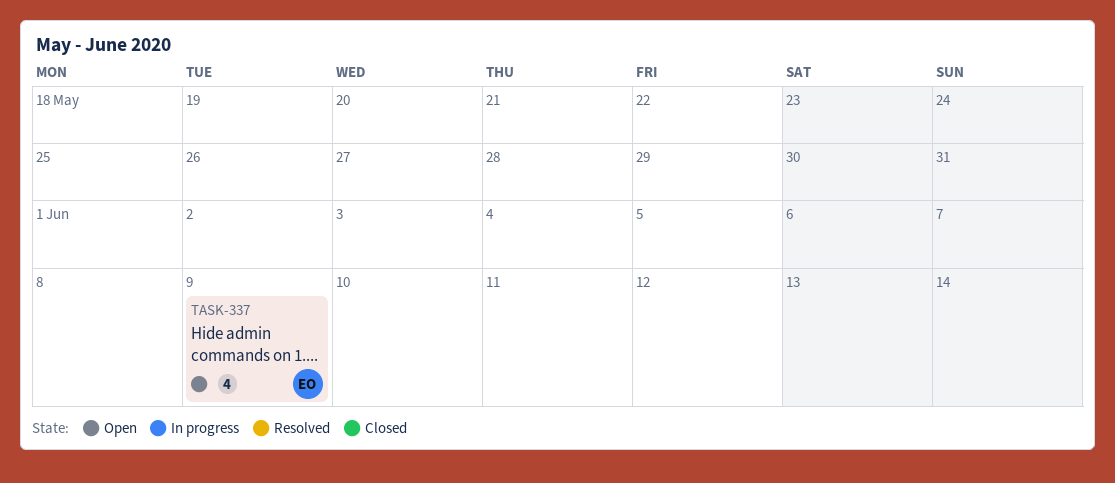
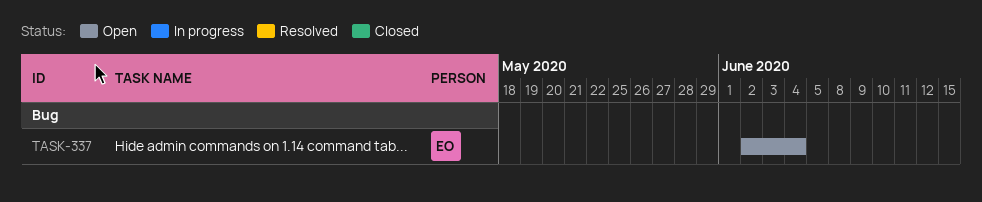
TASK-337, due: Jun 9 -> Jun 4

